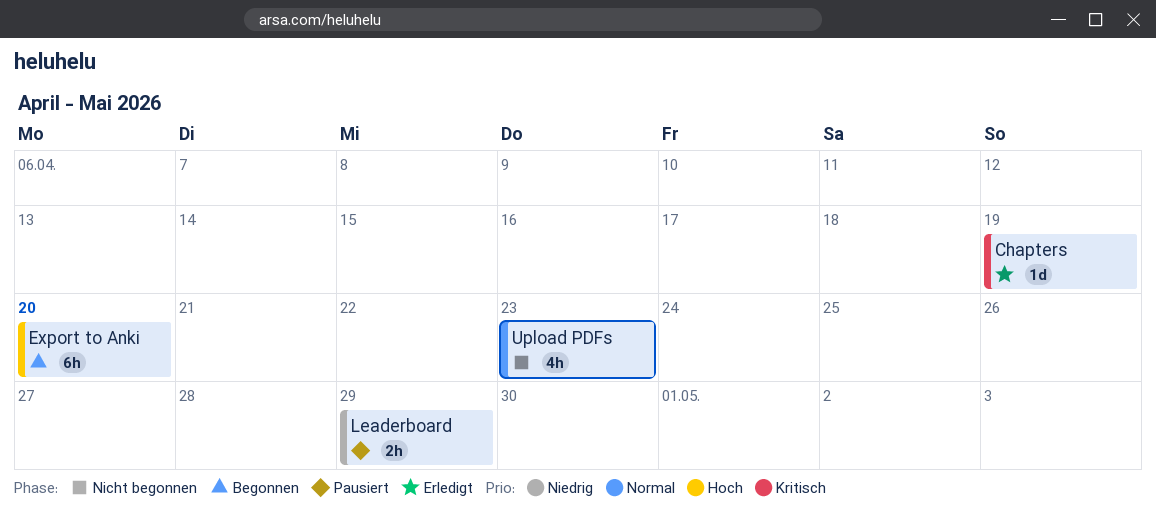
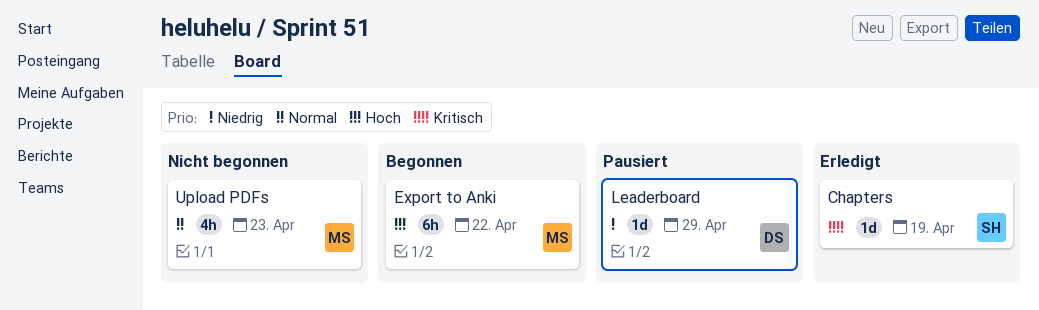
Export to Anki, due: Apr 20 -> Apr 22
Leaderboard, estimate: 2h -> 1d

